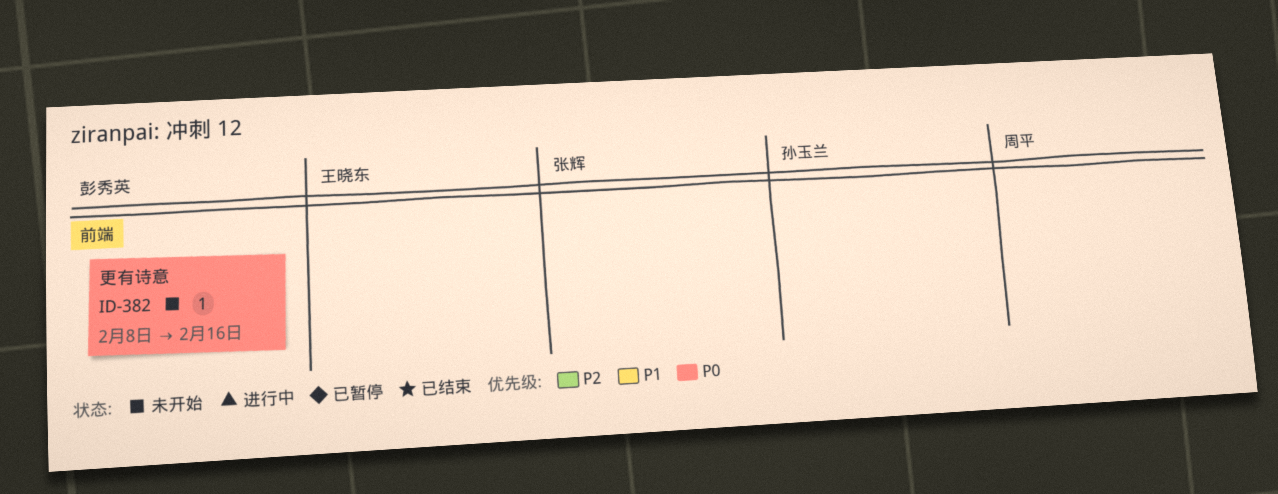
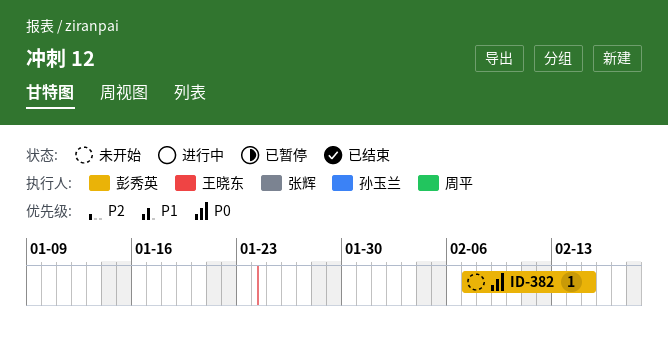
ID-382, start: Feb 8 -> Feb 7
ID-382, due: Feb 16 -> Feb 15

